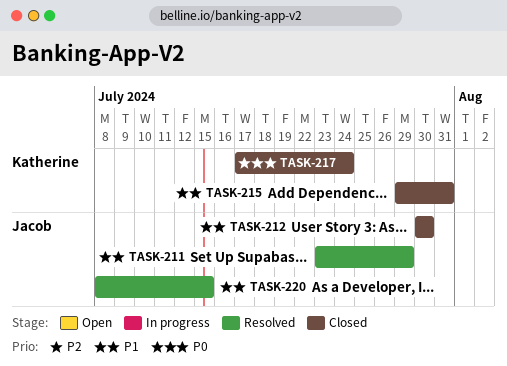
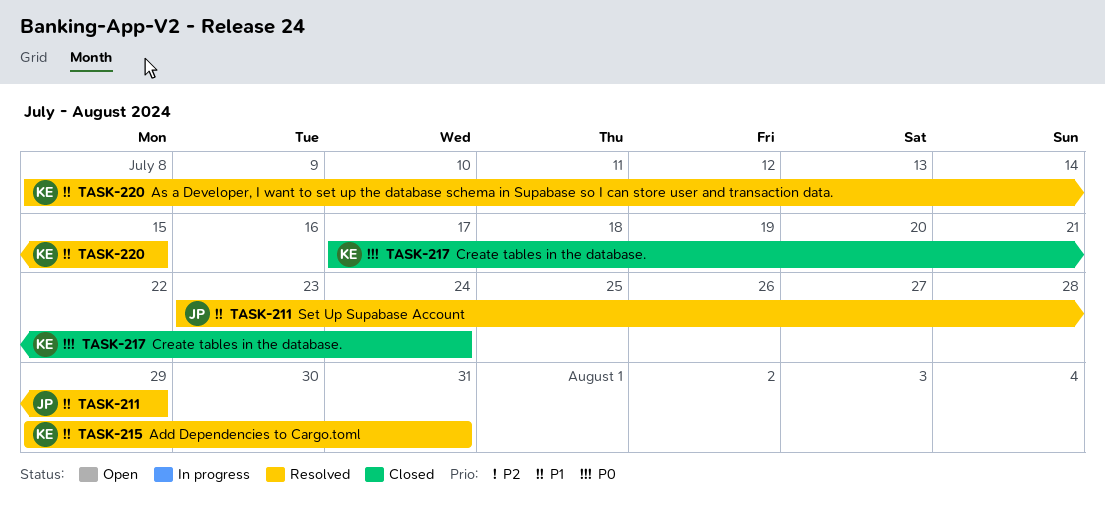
TASK-212: present -> none
TASK-215, status: Closed -> Resolved
TASK-220, owner: Jacob -> Katherine

